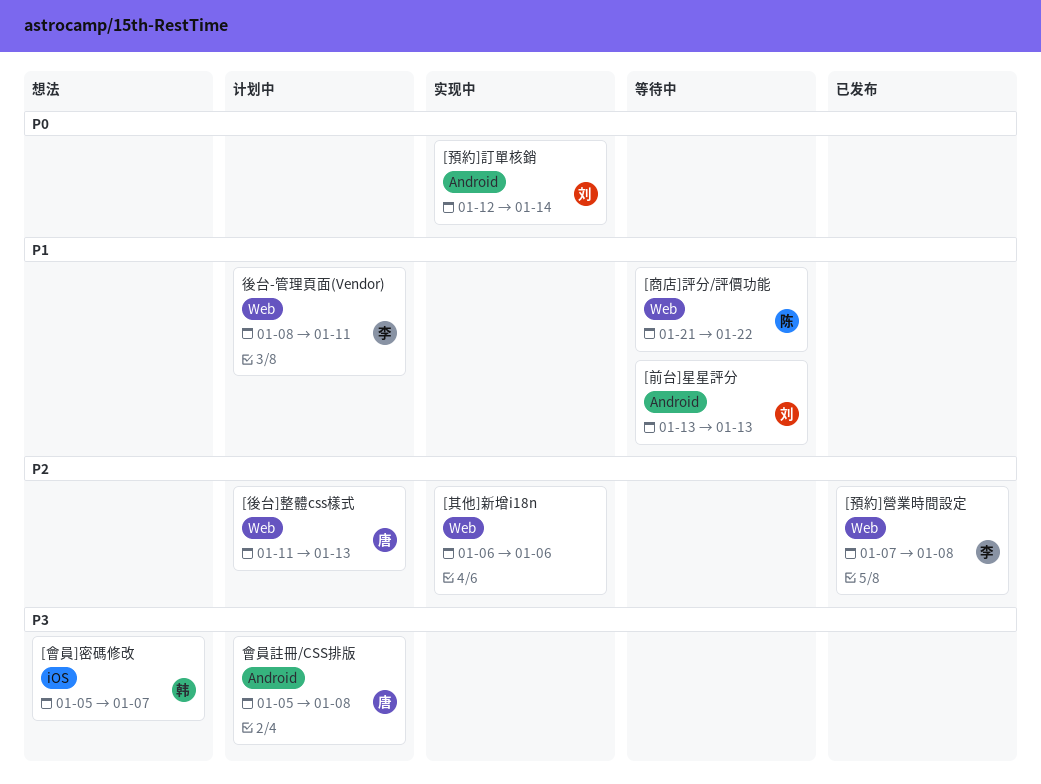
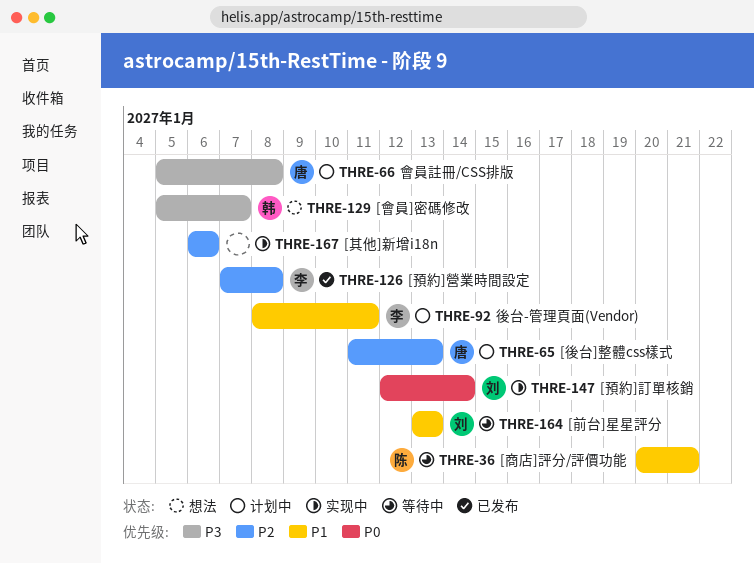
[商店]評分/評價功能, start: Jan 21 -> Jan 20
[商店]評分/評價功能, due: Jan 22 -> Jan 21

